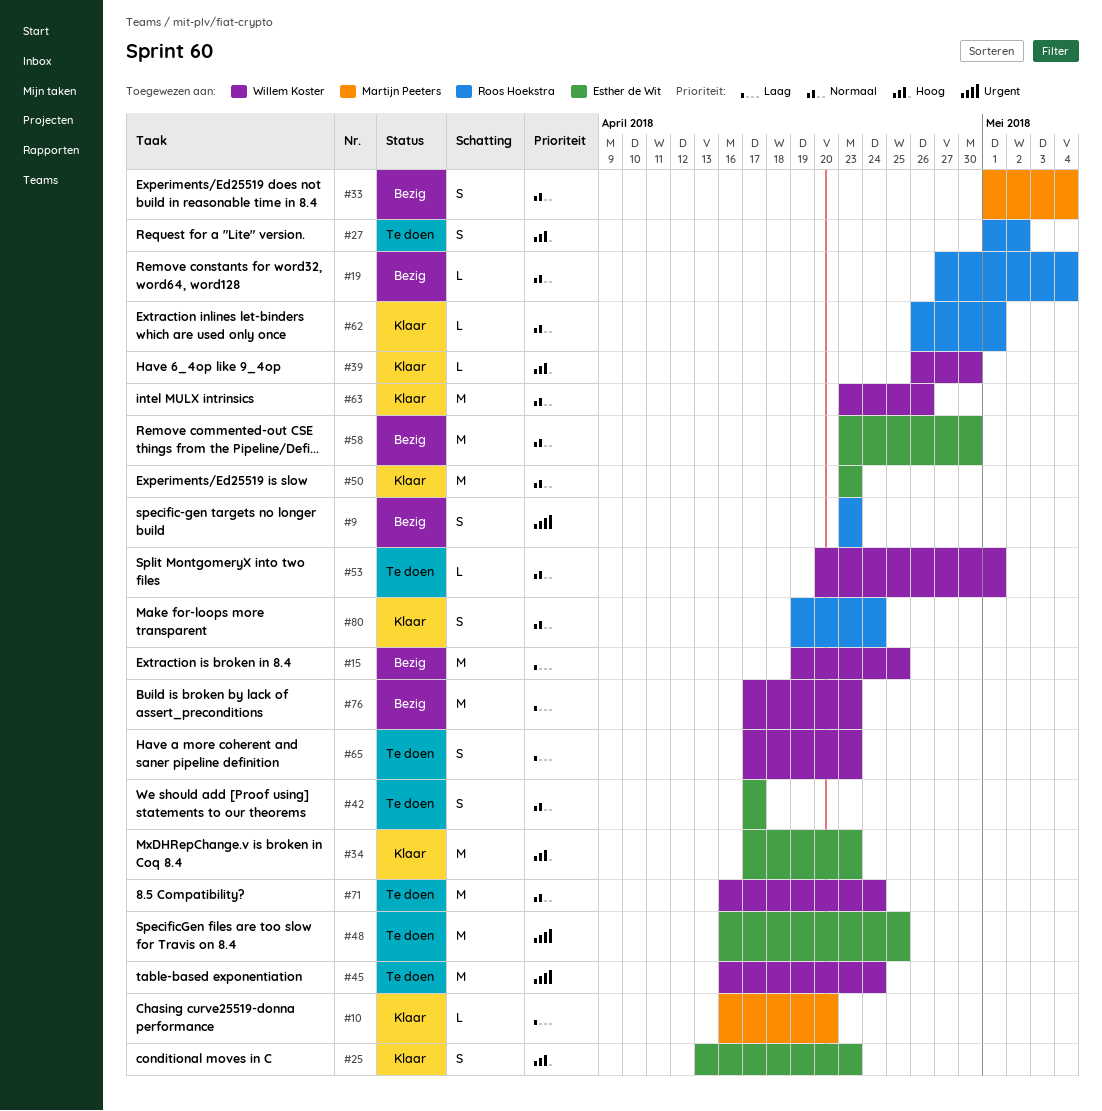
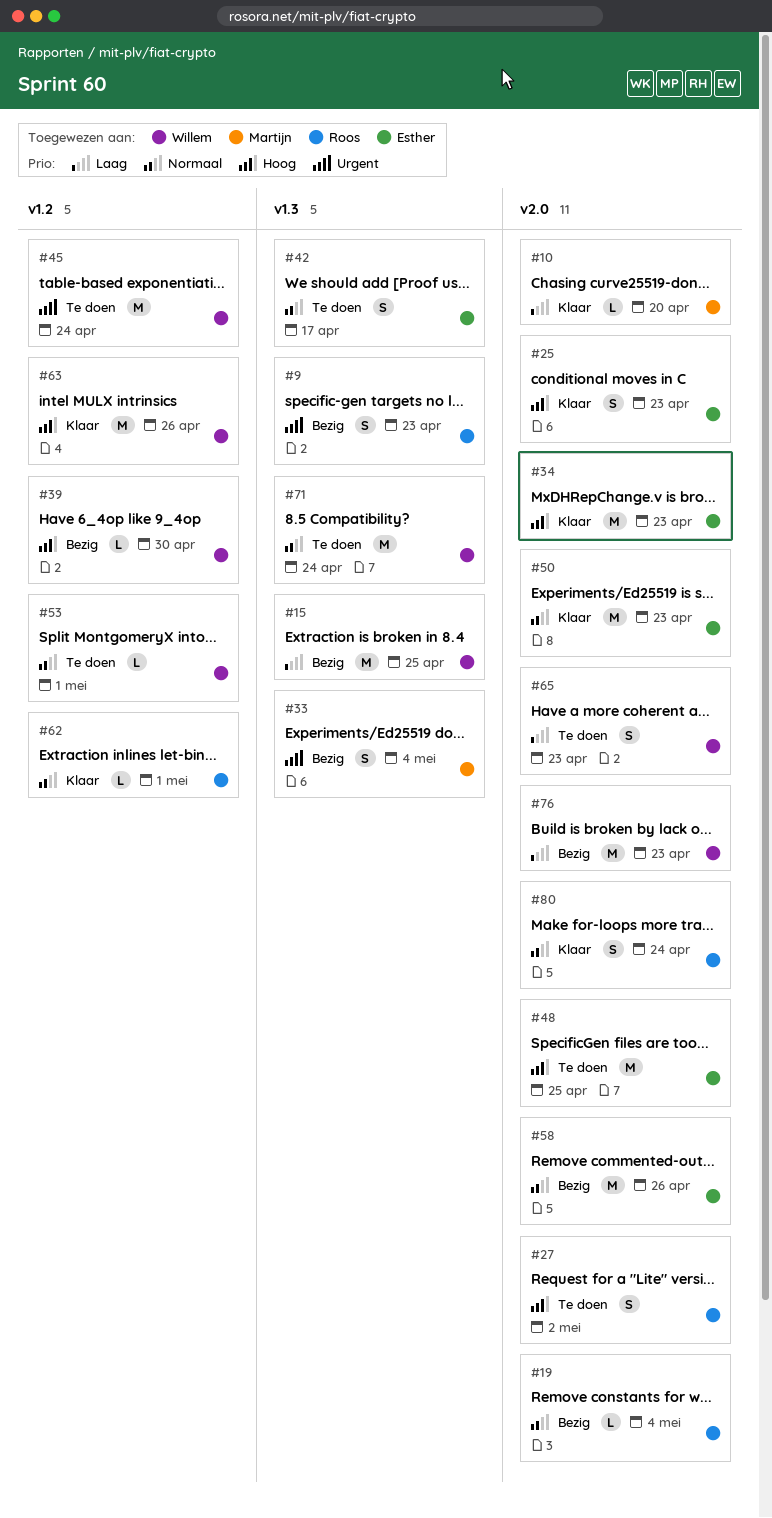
#33, priority: Normaal -> Urgent
#39, status: Klaar -> Bezig
#48, priority: Urgent -> Hoog
#58, due: Apr 30 -> Apr 26
#63, priority: Normaal -> Hoog

